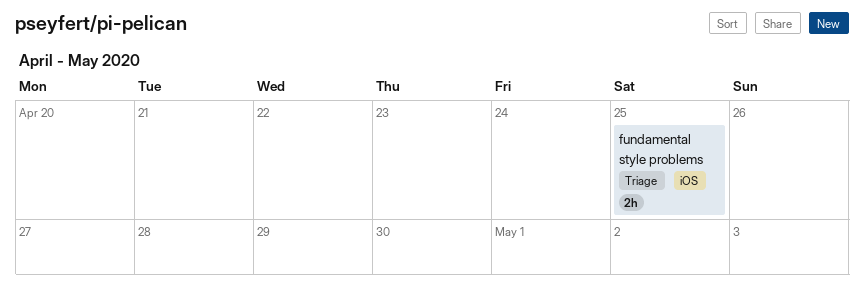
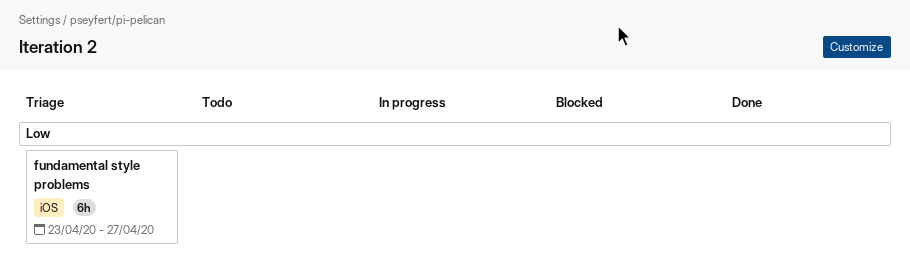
fundamental style problems, estimate: 2h -> 6h
fundamental style problems, due: Apr 25 -> Apr 27

